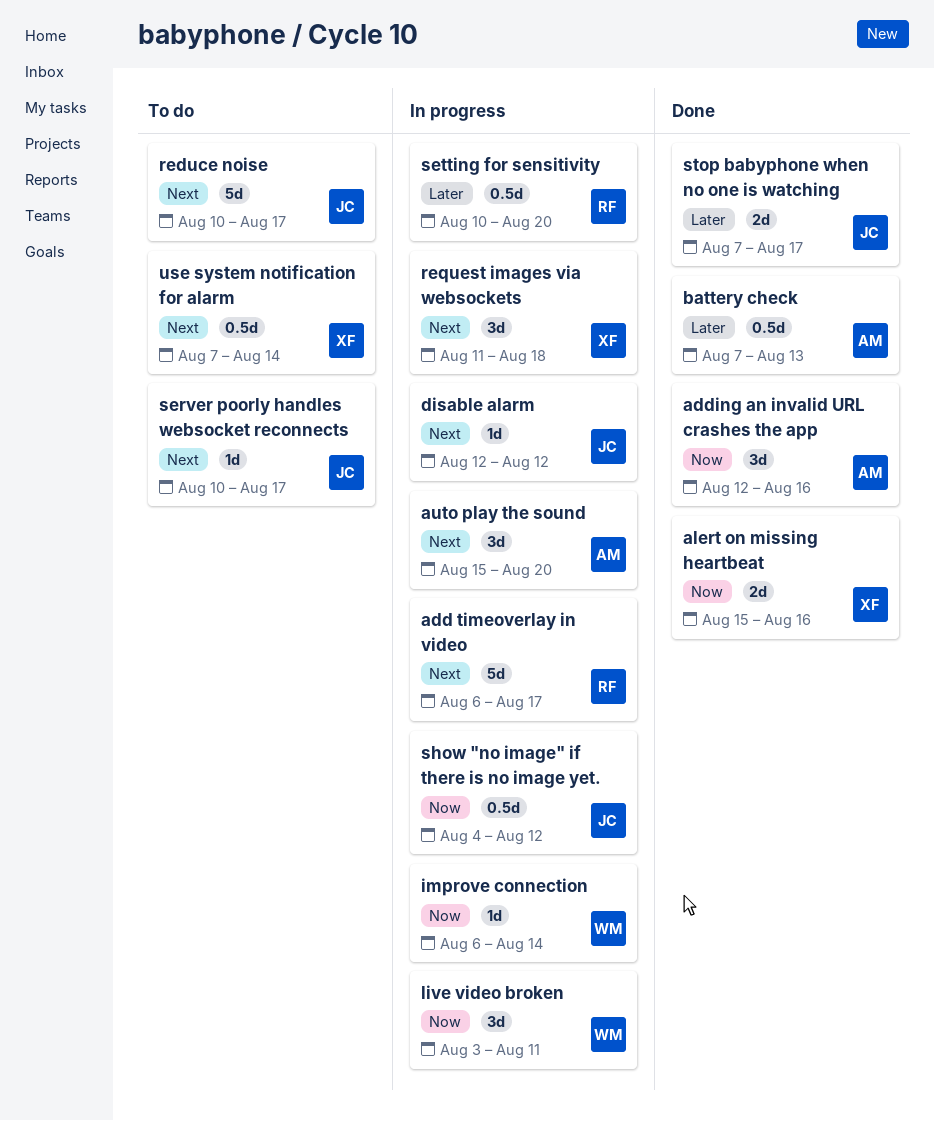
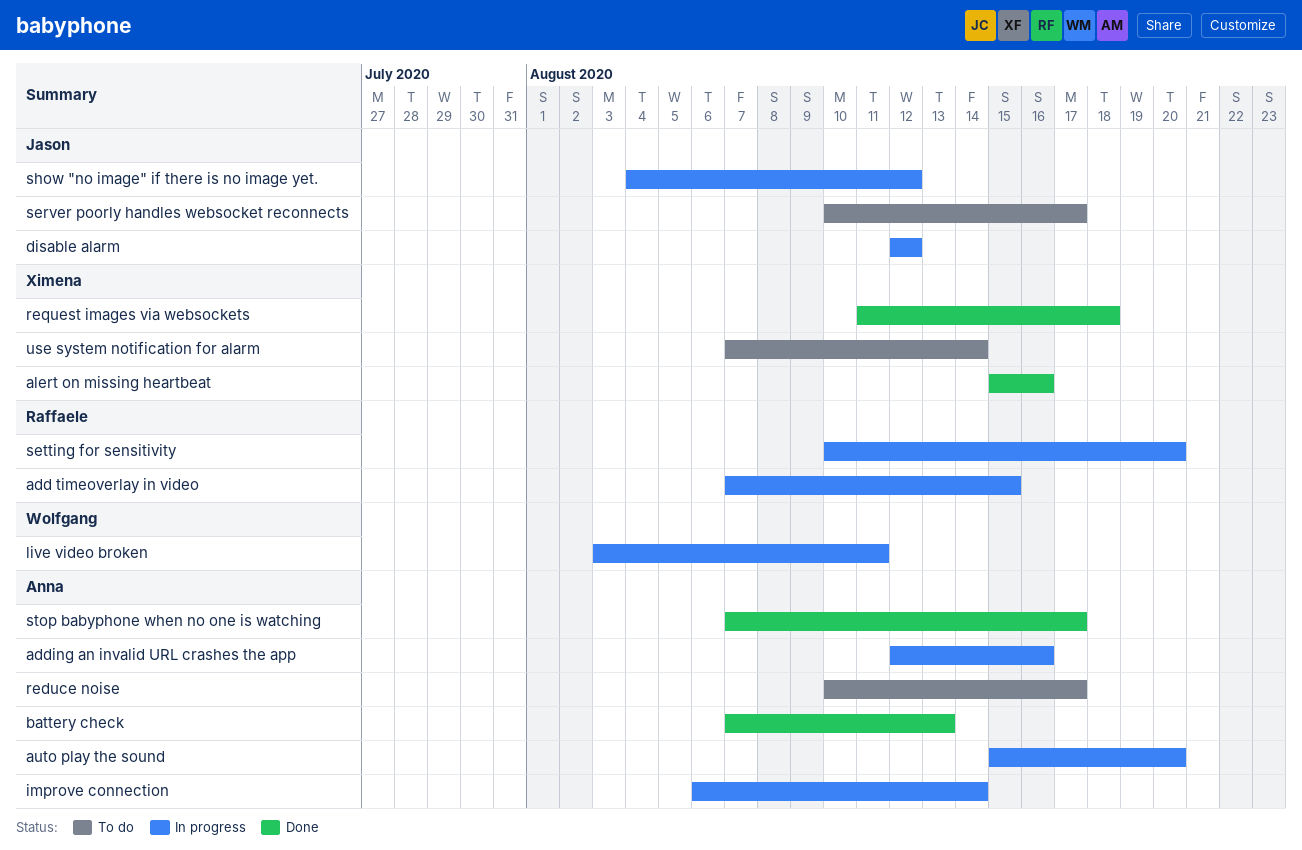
add timeoverlay in video, start: Aug 6 -> Aug 7
add timeoverlay in video, due: Aug 17 -> Aug 15
adding an invalid URL crashes the app, status: Done -> In progress
improve connection, owner: Wolfgang -> Anna
reduce noise, owner: Jason -> Anna
request images via websockets, status: In progress -> Done
stop babyphone when no one is watching, owner: Jason -> Anna

